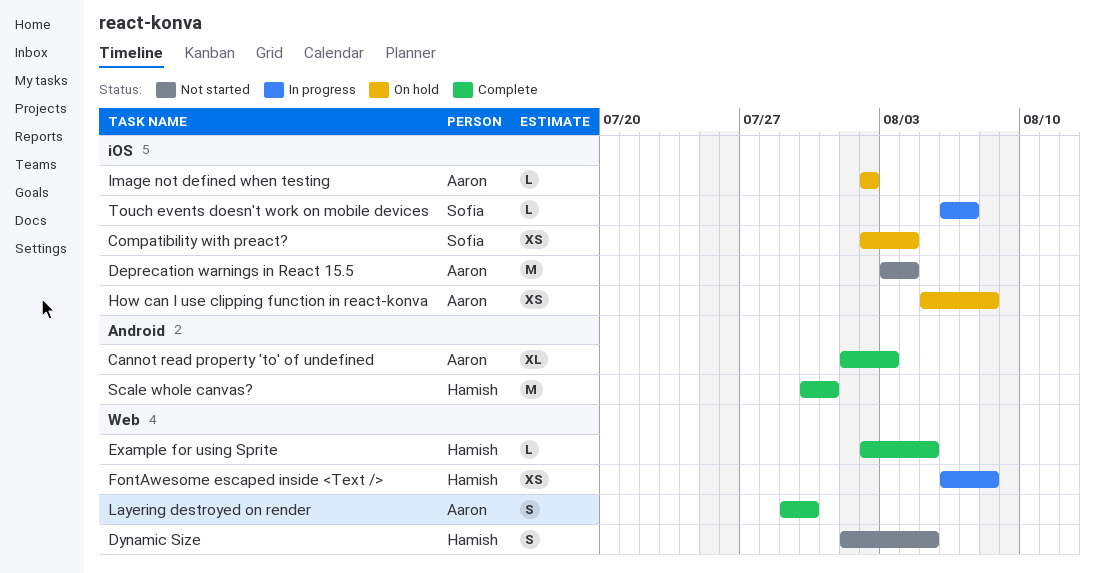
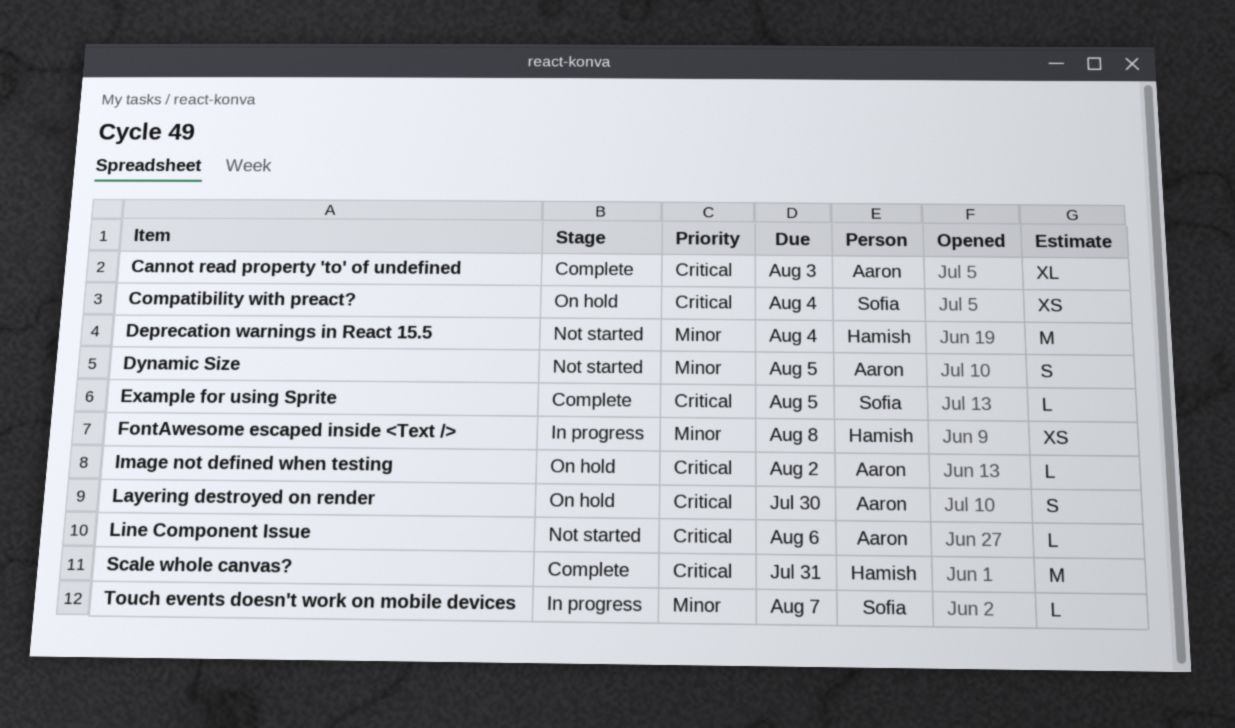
Deprecation warnings in React 15.5, owner: Aaron -> Hamish
Dynamic Size, owner: Hamish -> Aaron
Example for using Sprite, owner: Hamish -> Sofia
How can I use clipping function in react-konva: present -> none
Layering destroyed on render, status: Complete -> On hold
Line Component Issue: none -> present

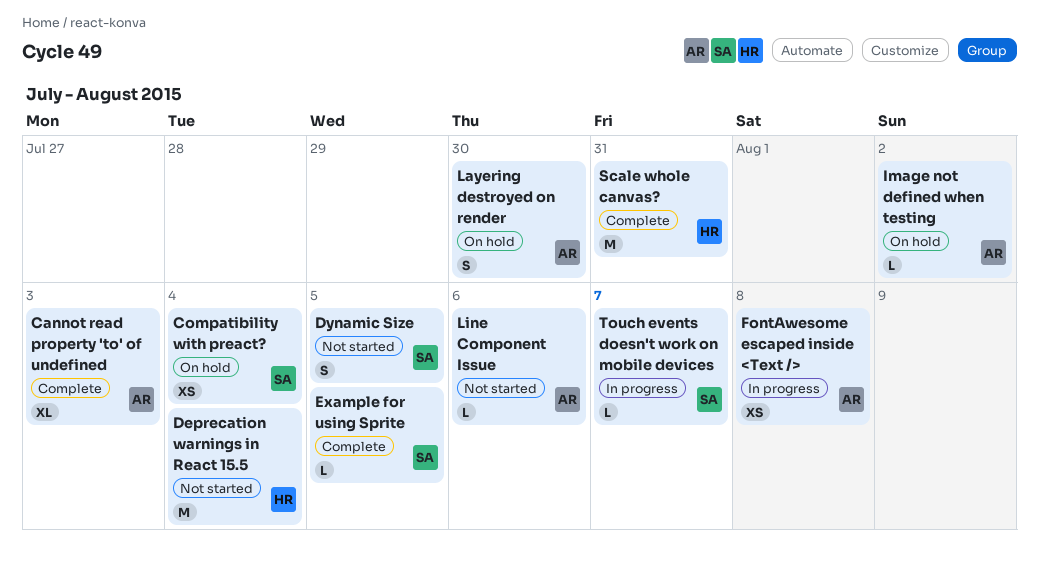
Dynamic Size, owner: Aaron -> Sofia
FontAwesome escaped inside <Text />, owner: Hamish -> Aaron

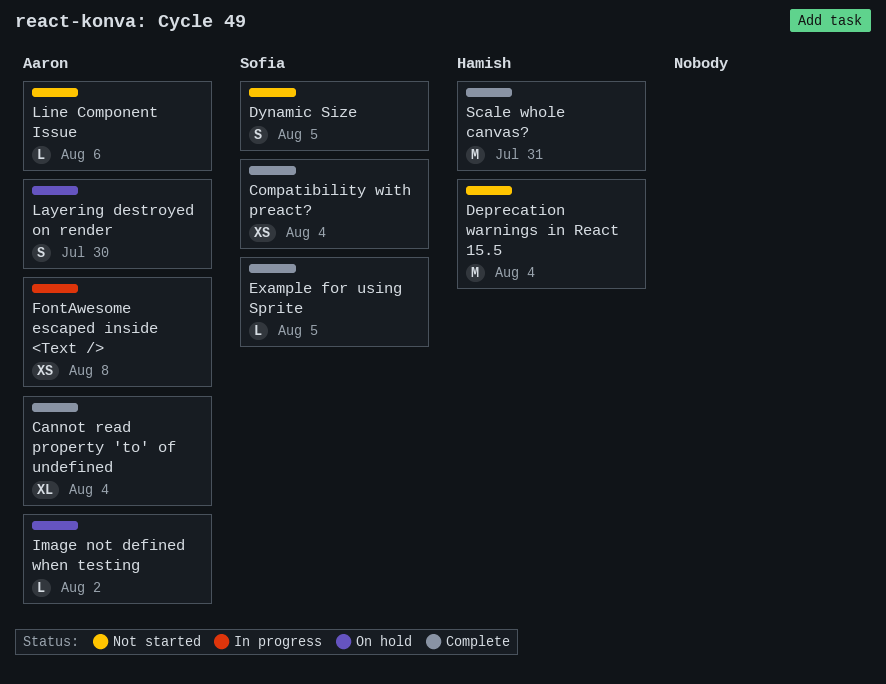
Cannot read property 'to' of undefined, due: Aug 3 -> Aug 4
Compatibility with preact?, status: On hold -> Complete
Touch events doesn't work on mobile devices: present -> none

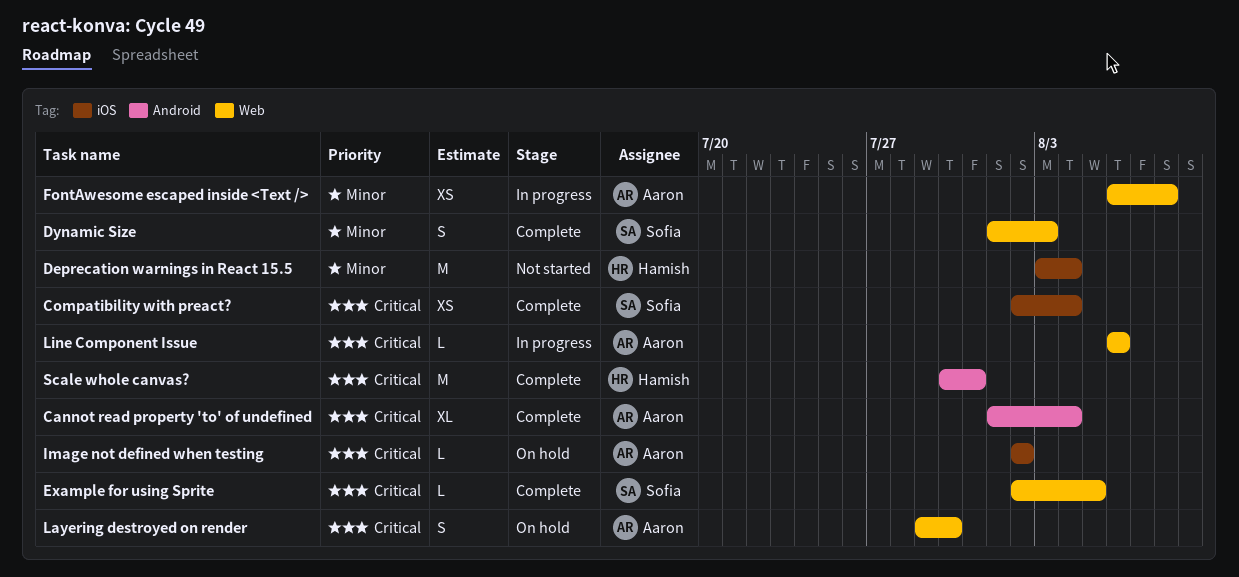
Dynamic Size, status: Not started -> Complete
Dynamic Size, due: Aug 5 -> Aug 3
Line Component Issue, status: Not started -> In progress

